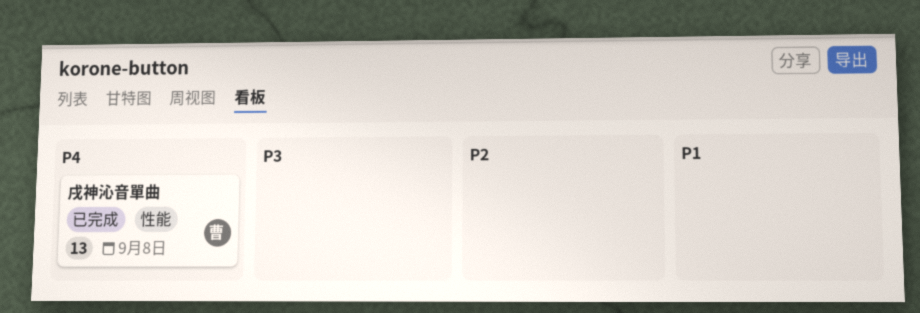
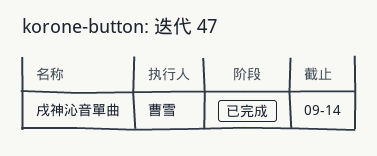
戌神沁音單曲, due: Sep 8 -> Sep 14

